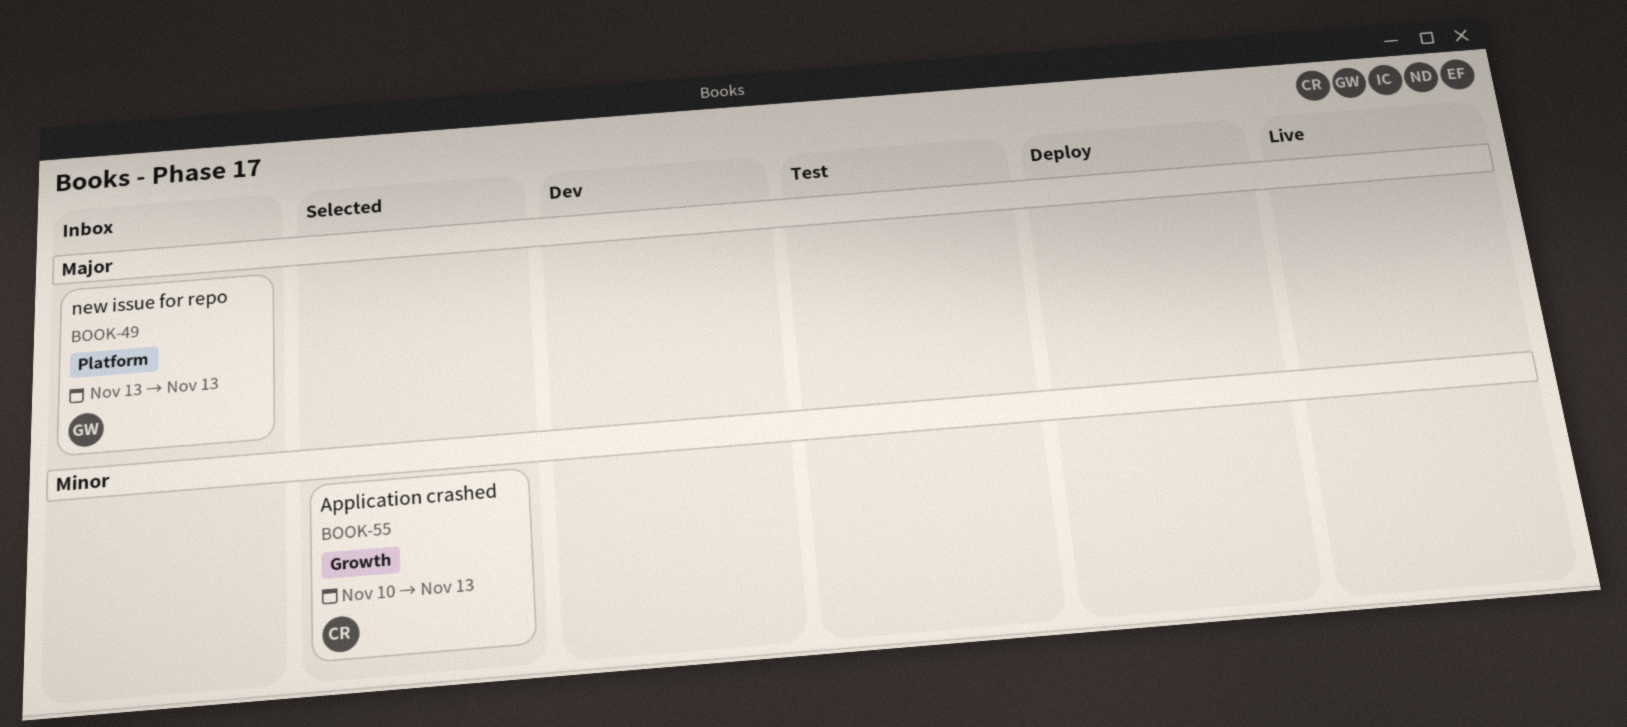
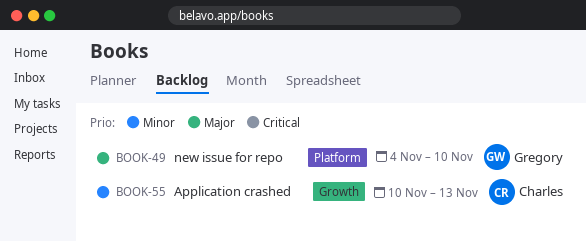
BOOK-49, start: Nov 13 -> Nov 4
BOOK-49, due: Nov 13 -> Nov 10

